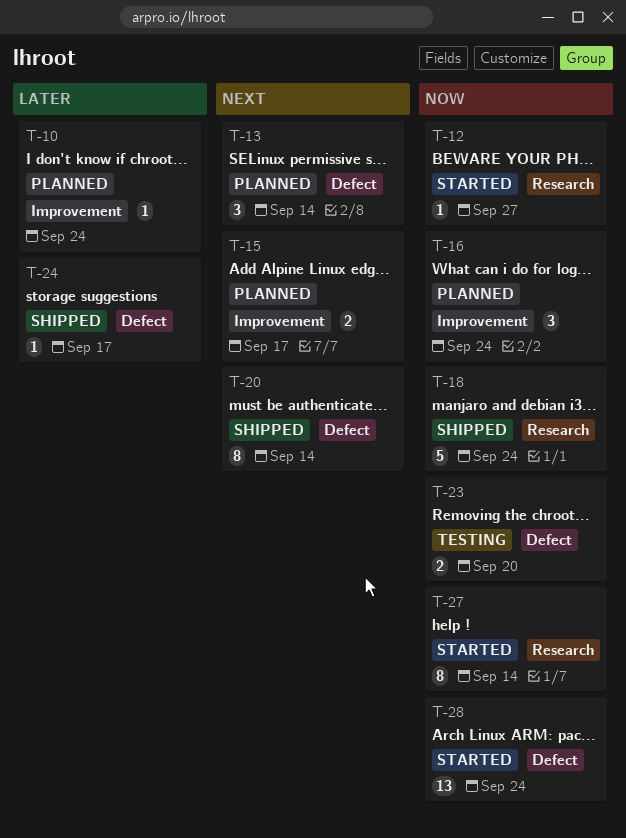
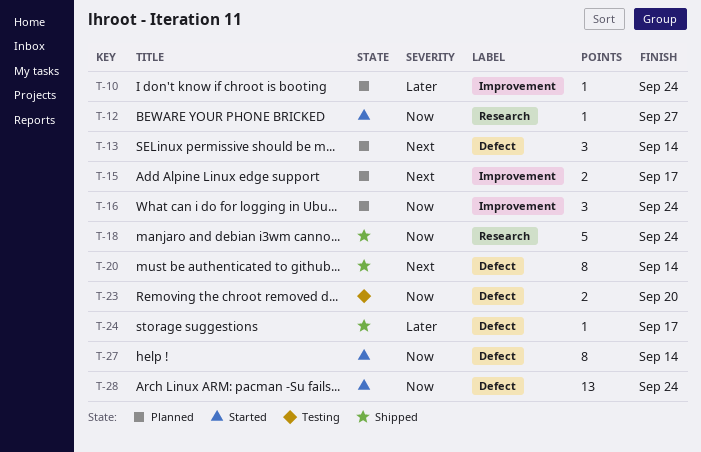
T-27, label: Research -> Defect

